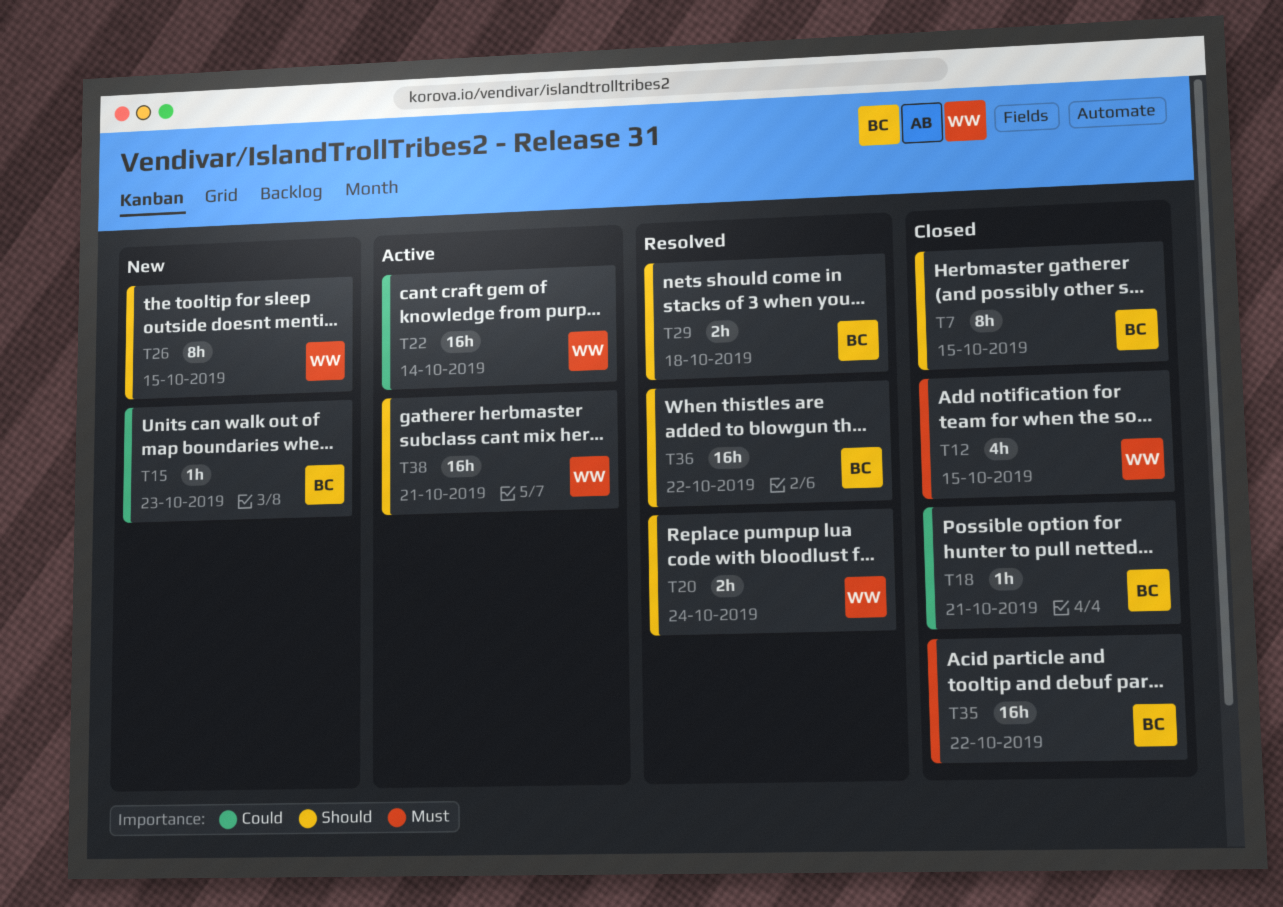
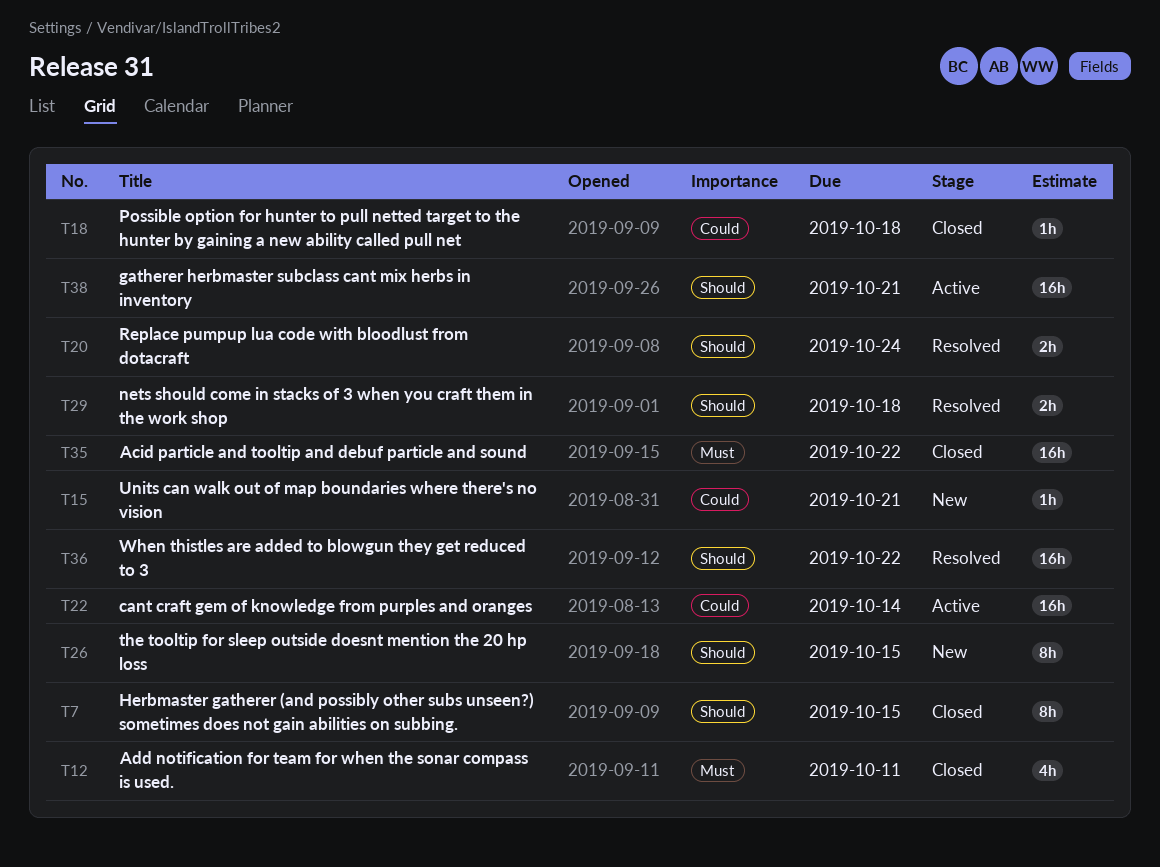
T12, due: Oct 15 -> Oct 11
T15, due: Oct 23 -> Oct 21
T18, due: Oct 21 -> Oct 18

